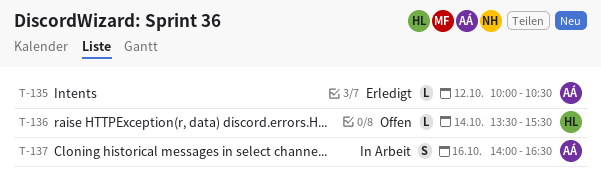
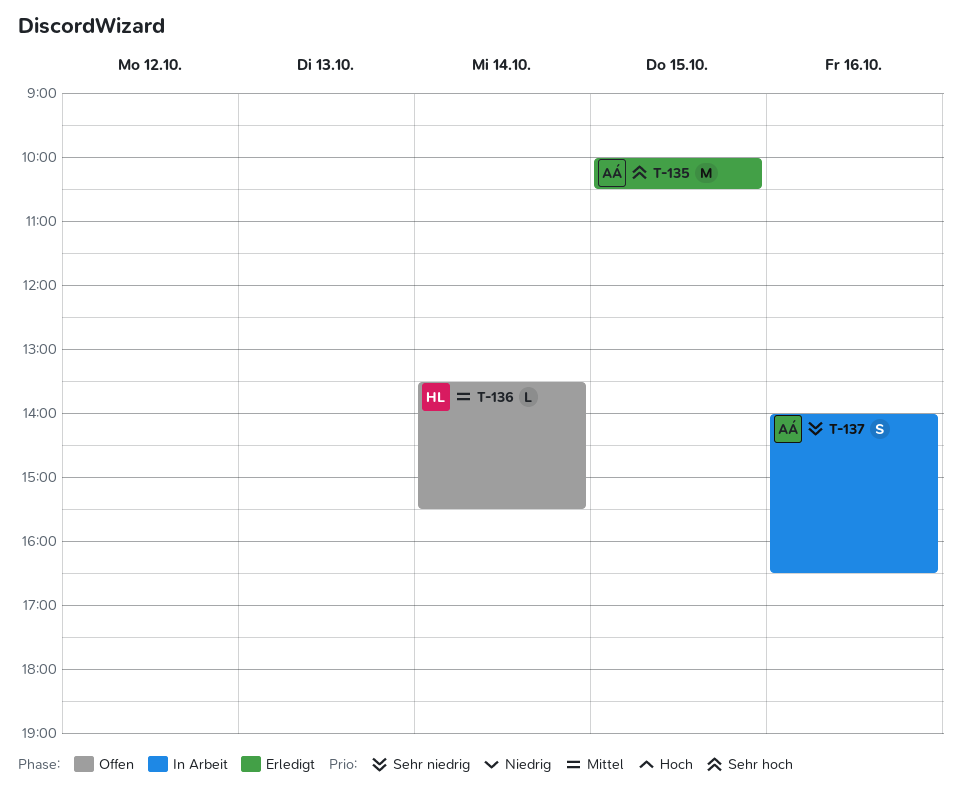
T-135, estimate: L -> M
T-135, day: Oct 12 -> Oct 15

